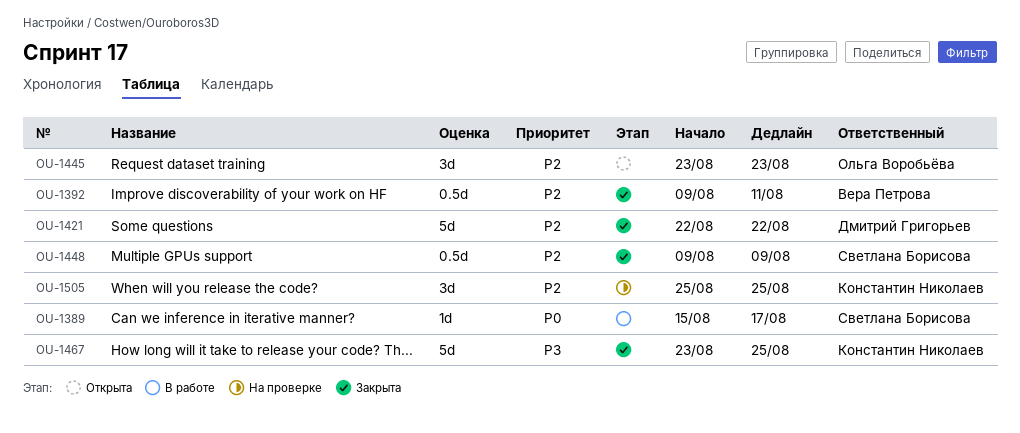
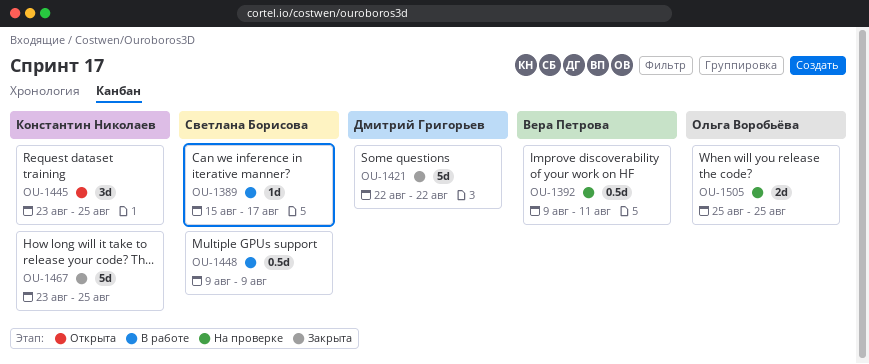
OU-1392, status: Закрыта -> На проверке
OU-1445, owner: Ольга Воробьёва -> Константин Николаев
OU-1445, due: Aug 23 -> Aug 25
OU-1448, status: Закрыта -> В работе
OU-1505, owner: Константин Николаев -> Ольга Воробьёва
OU-1505, estimate: 3d -> 2d

